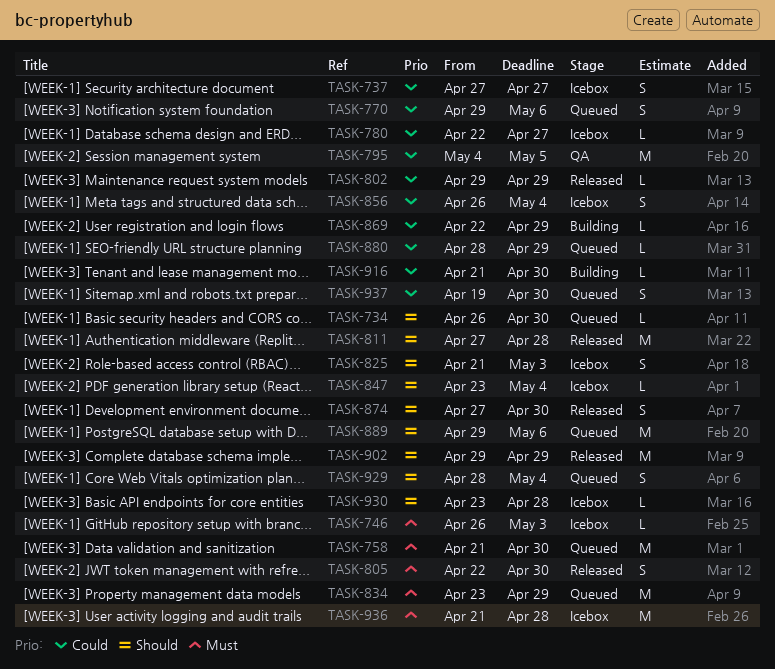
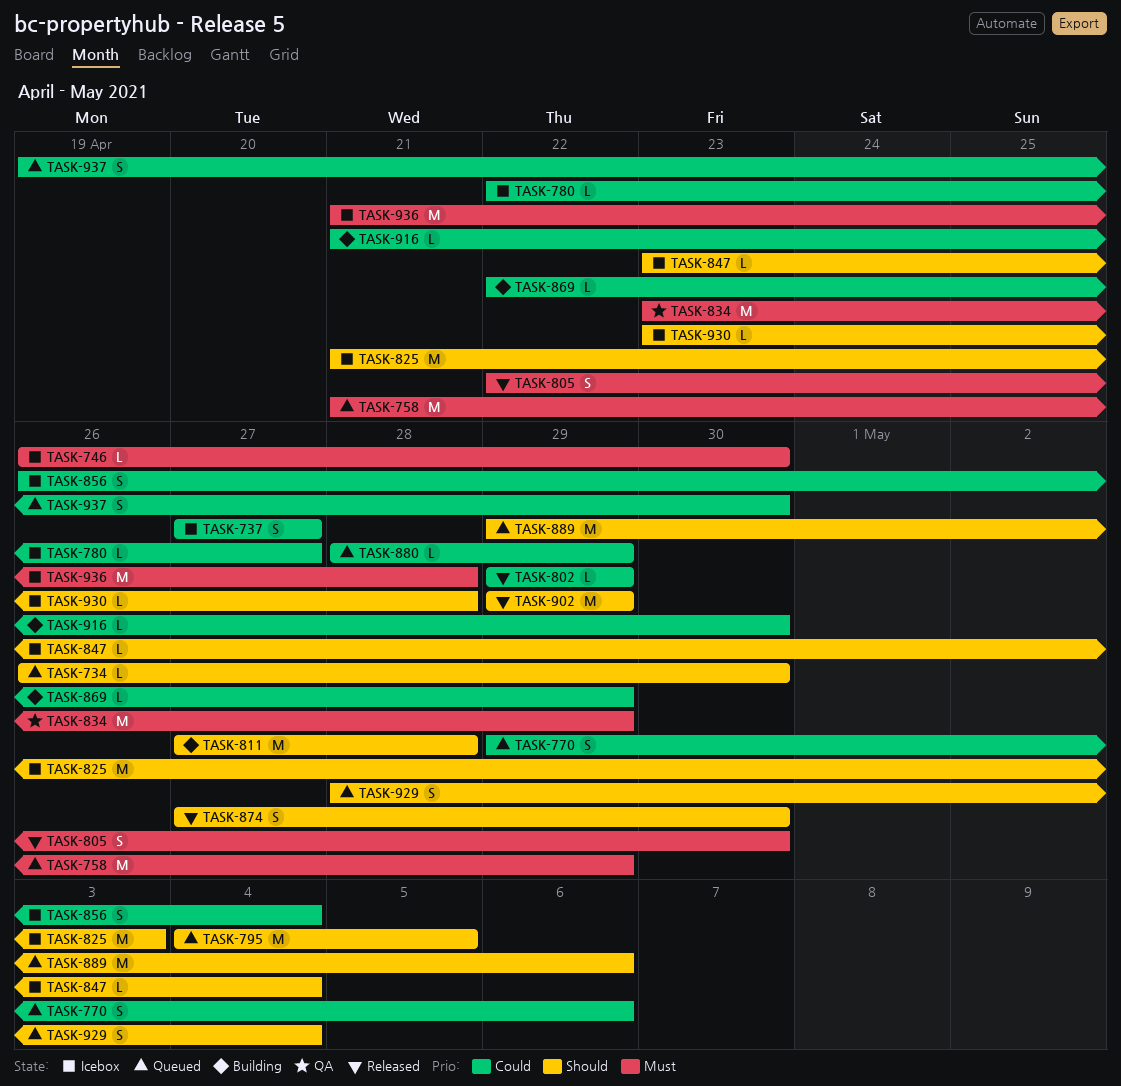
TASK-746, due: May 3 -> Apr 30
TASK-758, due: Apr 30 -> Apr 29
TASK-795, status: QA -> Queued
TASK-795, priority: Could -> Should
TASK-811, status: Released -> Building
TASK-825, estimate: S -> M
TASK-834, status: Queued -> QA

